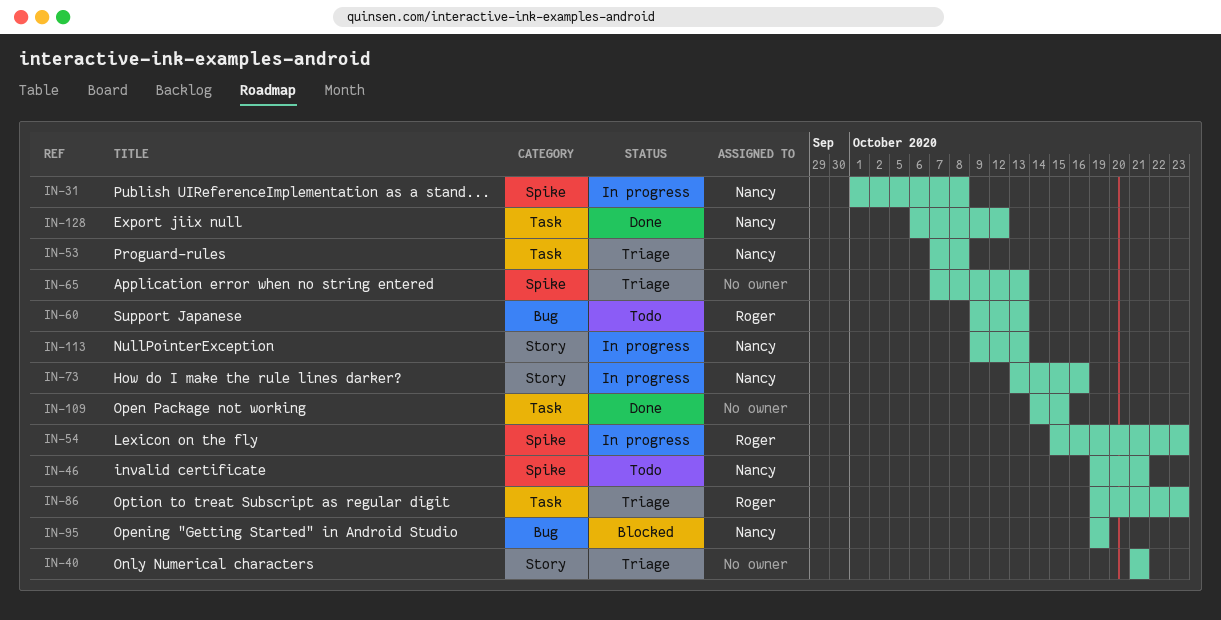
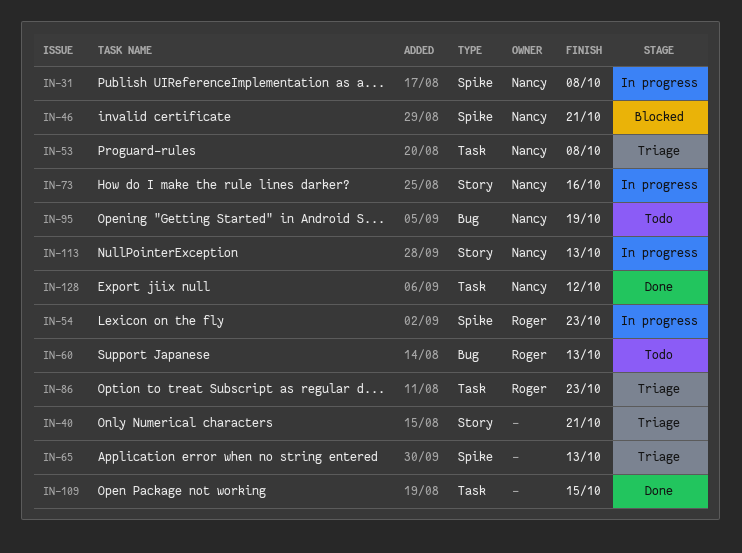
IN-46, status: Todo -> Blocked
IN-95, status: Blocked -> Todo

